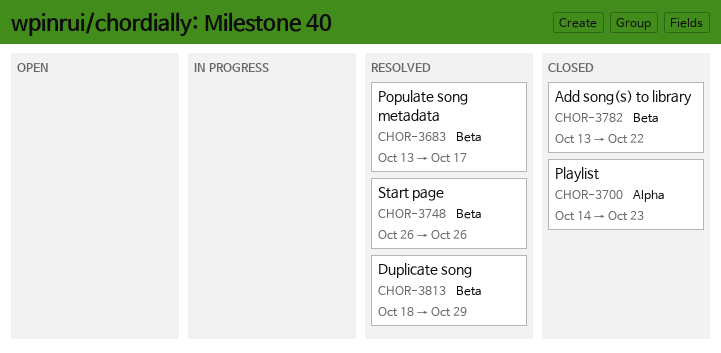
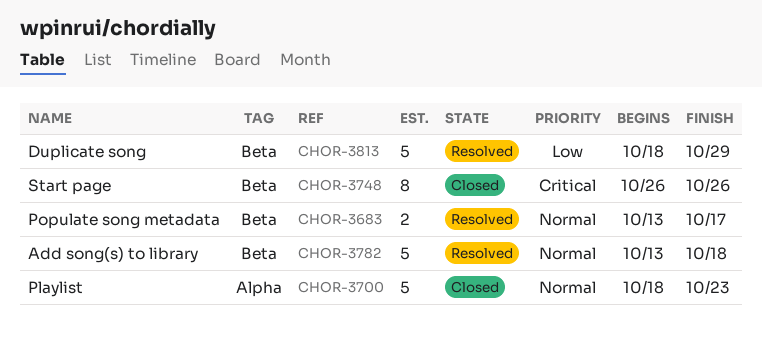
CHOR-3700, start: Oct 14 -> Oct 18
CHOR-3748, status: Resolved -> Closed
CHOR-3782, status: Closed -> Resolved
CHOR-3782, due: Oct 22 -> Oct 18

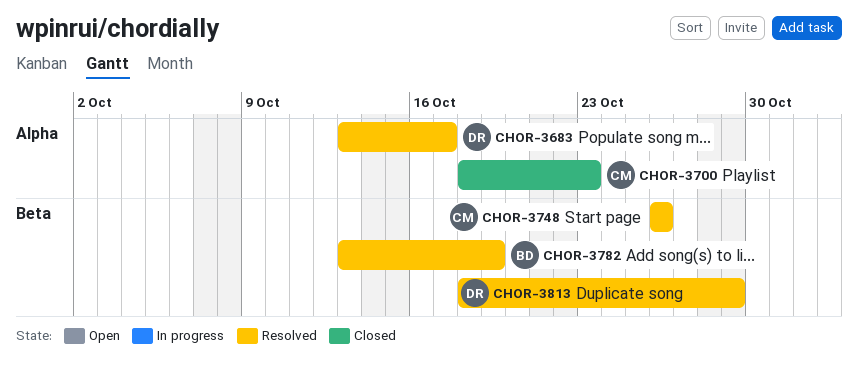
CHOR-3683, label: Beta -> Alpha
CHOR-3748, status: Closed -> Resolved
CHOR-3782, due: Oct 18 -> Oct 19

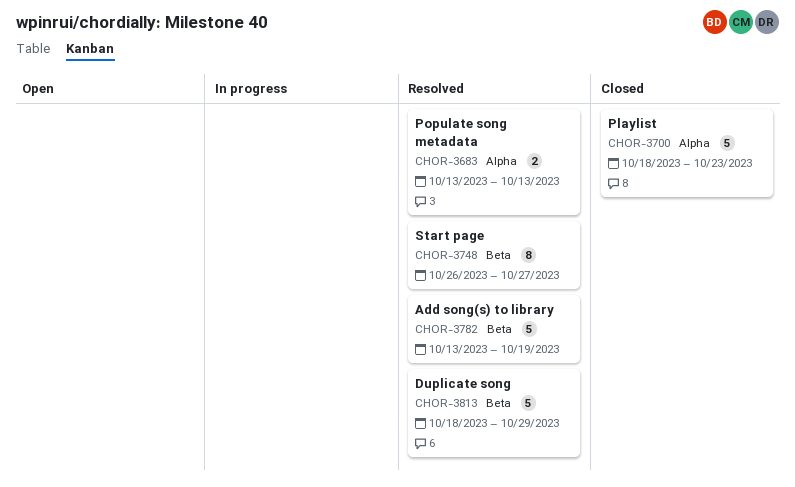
CHOR-3683, due: Oct 17 -> Oct 13
CHOR-3748, due: Oct 26 -> Oct 27

